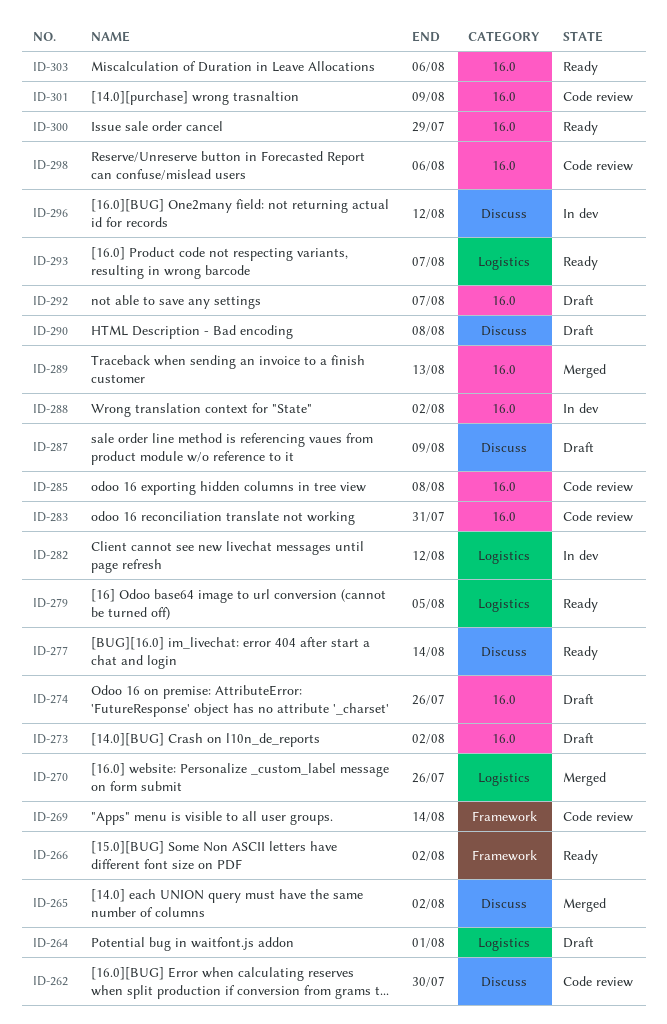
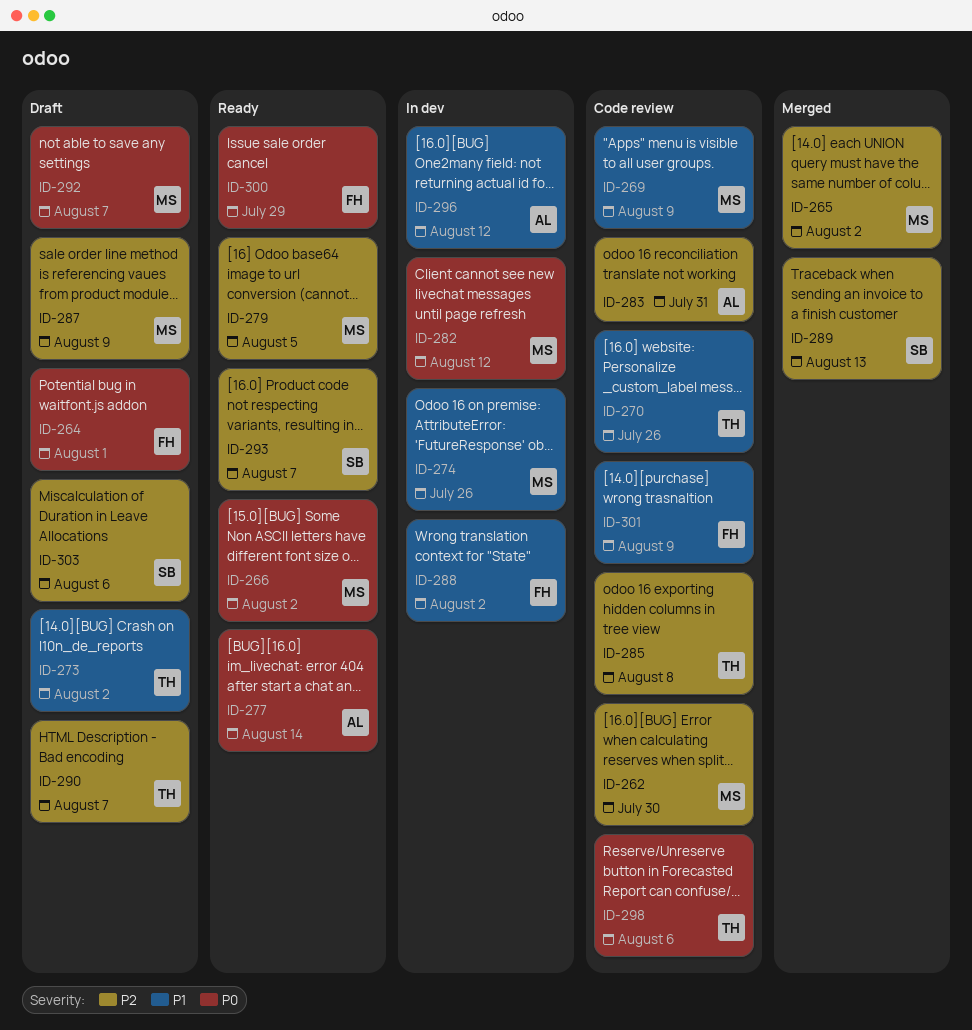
ID-269, due: Aug 14 -> Aug 9
ID-270, status: Merged -> Code review
ID-274, status: Draft -> In dev
ID-290, due: Aug 8 -> Aug 7
ID-303, status: Ready -> Draft

